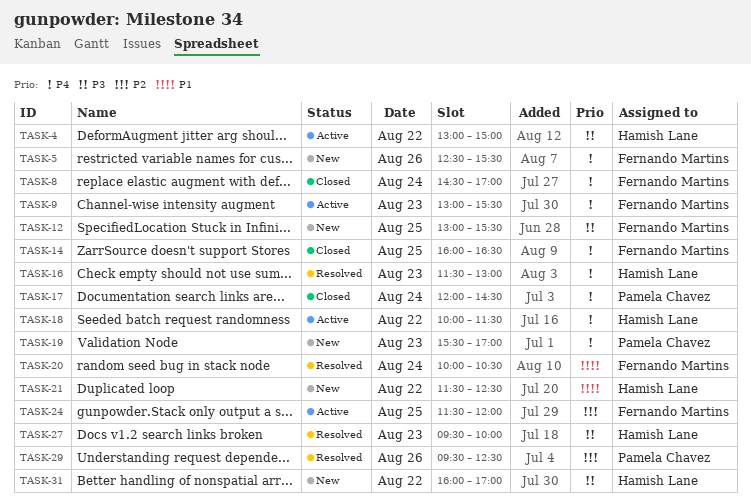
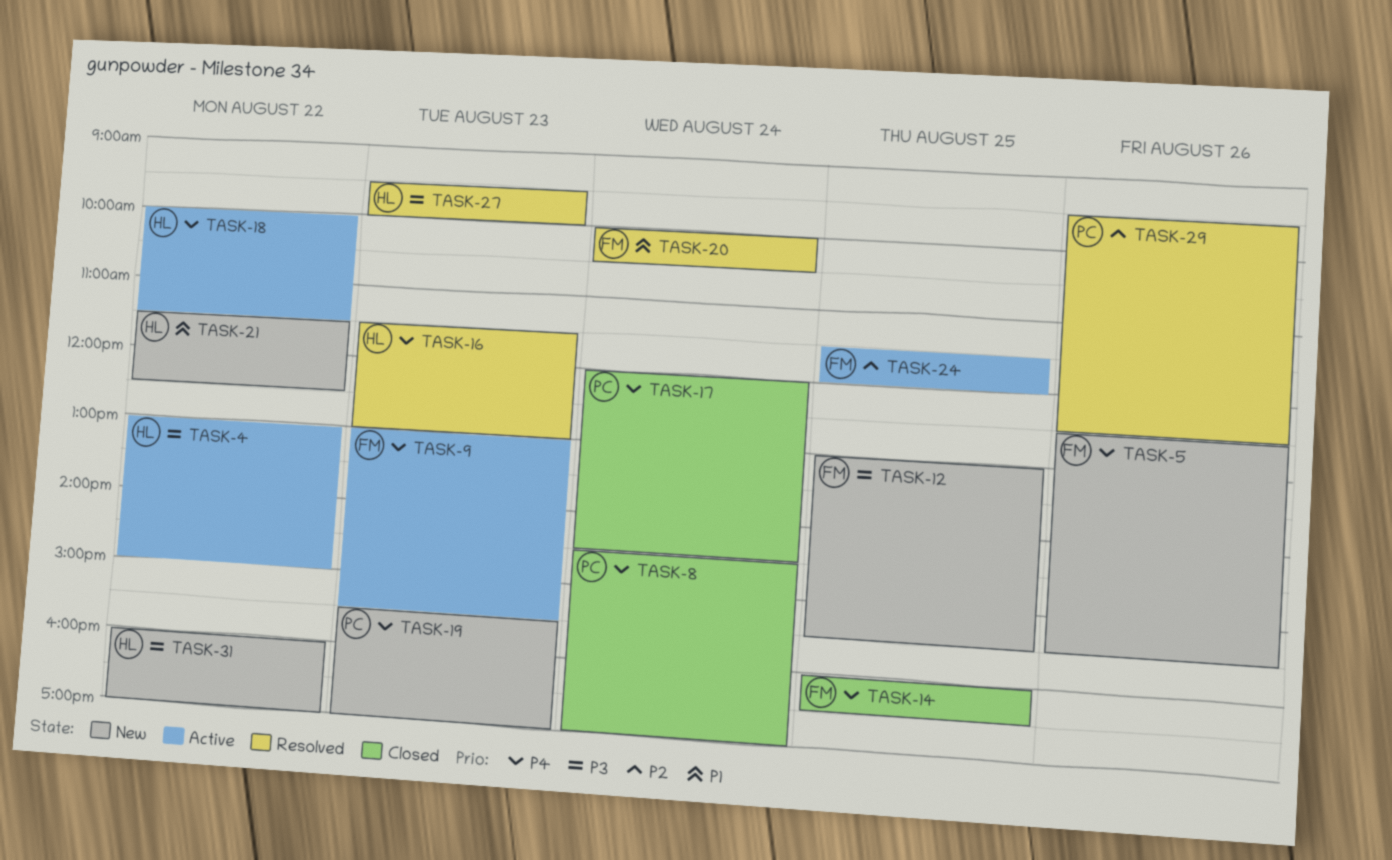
TASK-8, owner: Fernando Martins -> Pamela Chavez

